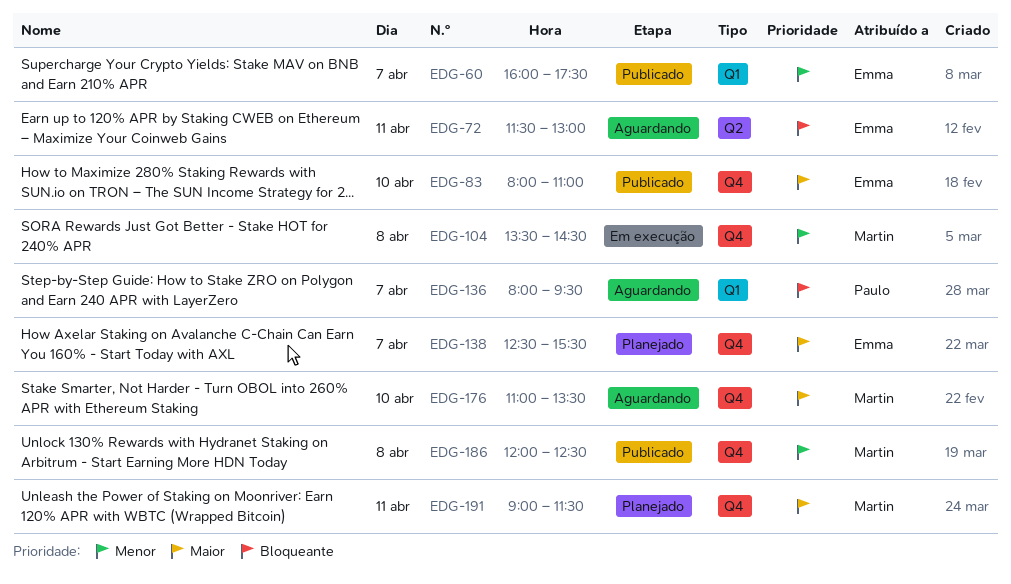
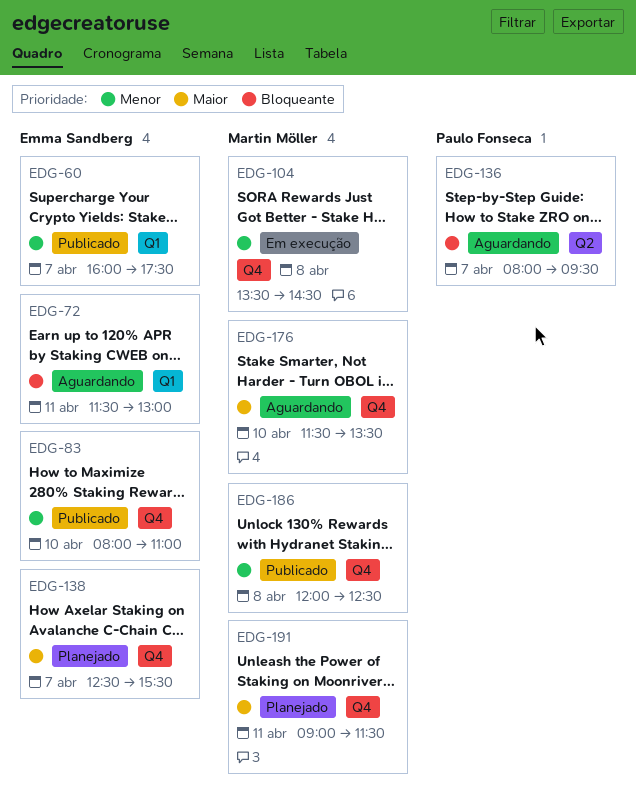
EDG-72, label: Q2 -> Q1
EDG-83, priority: Maior -> Menor
EDG-136, label: Q1 -> Q2
EDG-176, begins: 11:00 -> 11:30

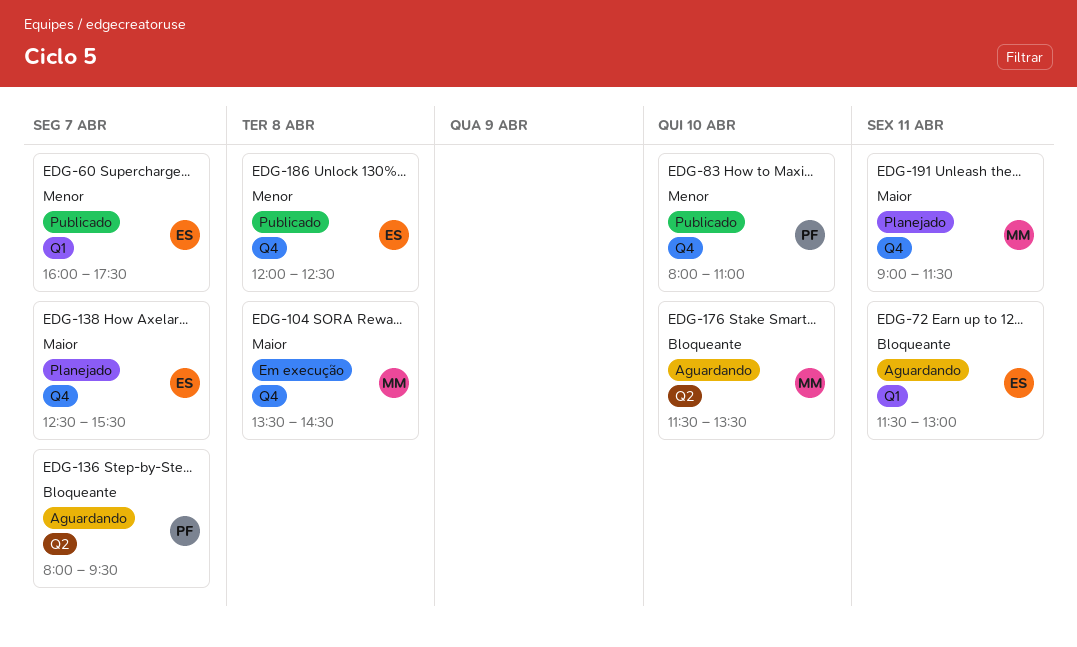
EDG-83, owner: Emma Sandberg -> Paulo Fonseca
EDG-104, priority: Menor -> Maior
EDG-176, priority: Maior -> Bloqueante
EDG-176, label: Q4 -> Q2
EDG-186, owner: Martin Möller -> Emma Sandberg

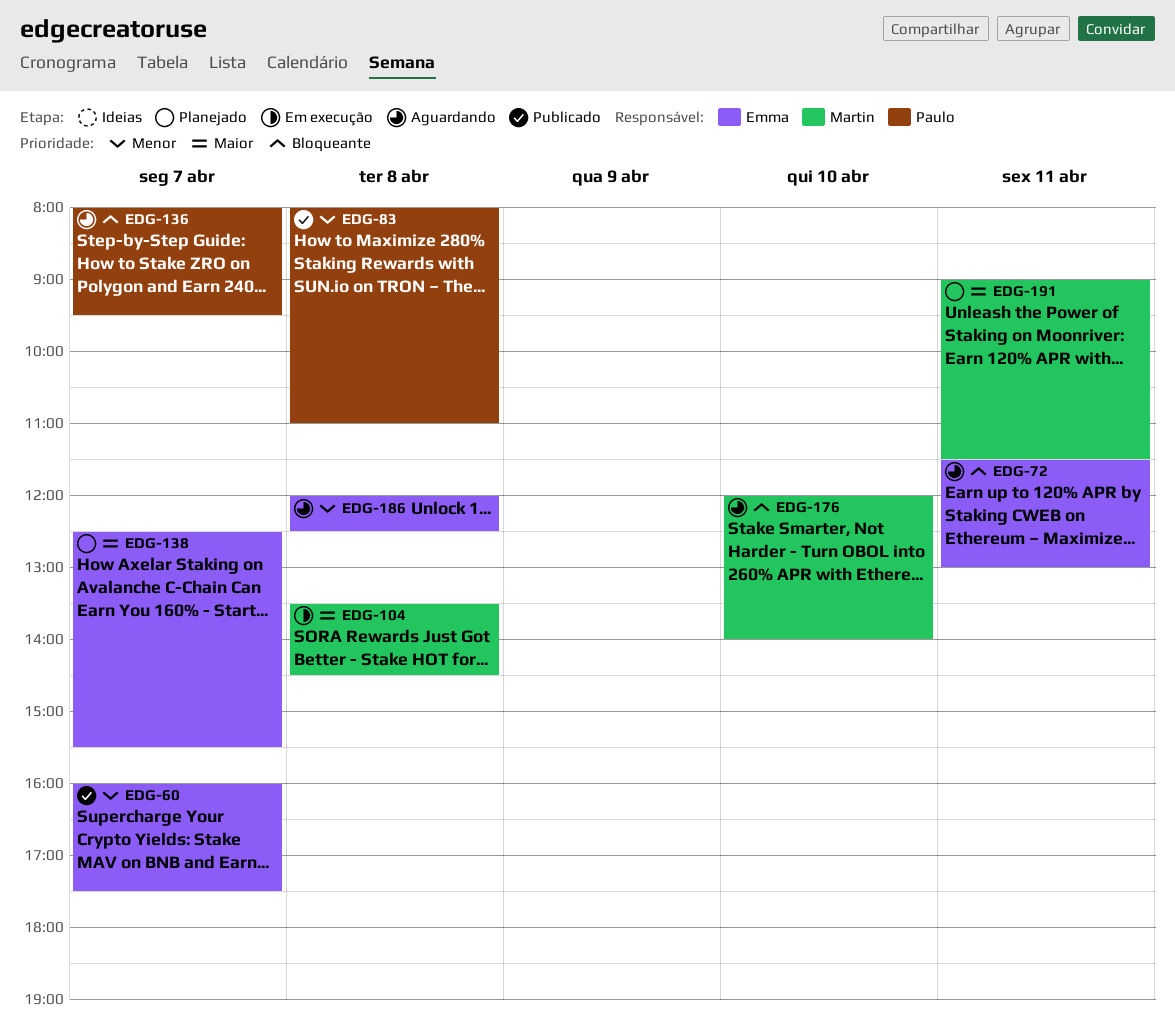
EDG-83, day: Apr 10 -> Apr 8
EDG-176, begins: 11:30 -> 12:00
EDG-176, ends: 13:30 -> 14:00
EDG-186, status: Publicado -> Aguardando

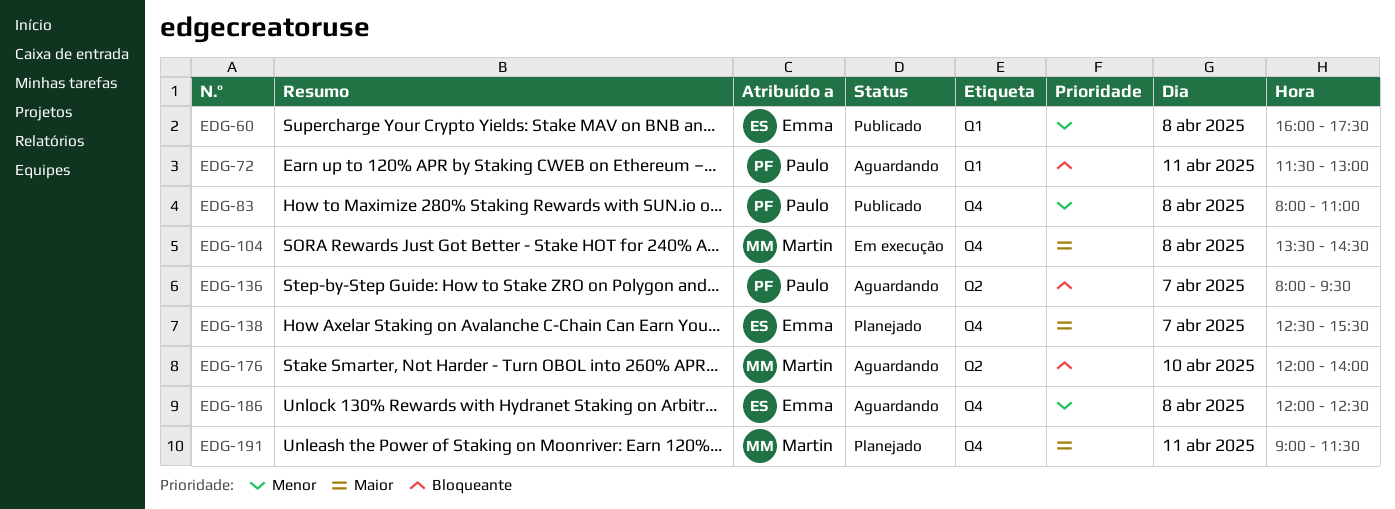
EDG-60, day: Apr 7 -> Apr 8
EDG-72, owner: Emma -> Paulo

